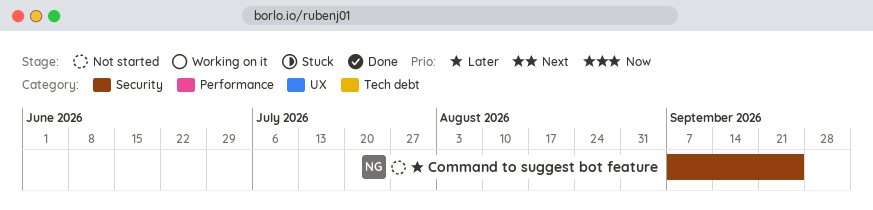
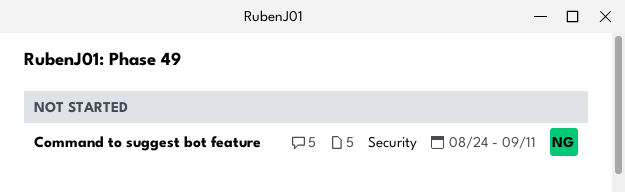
Command to suggest bot feature, start: Sep 7 -> Aug 24
Command to suggest bot feature, due: Sep 25 -> Sep 11

